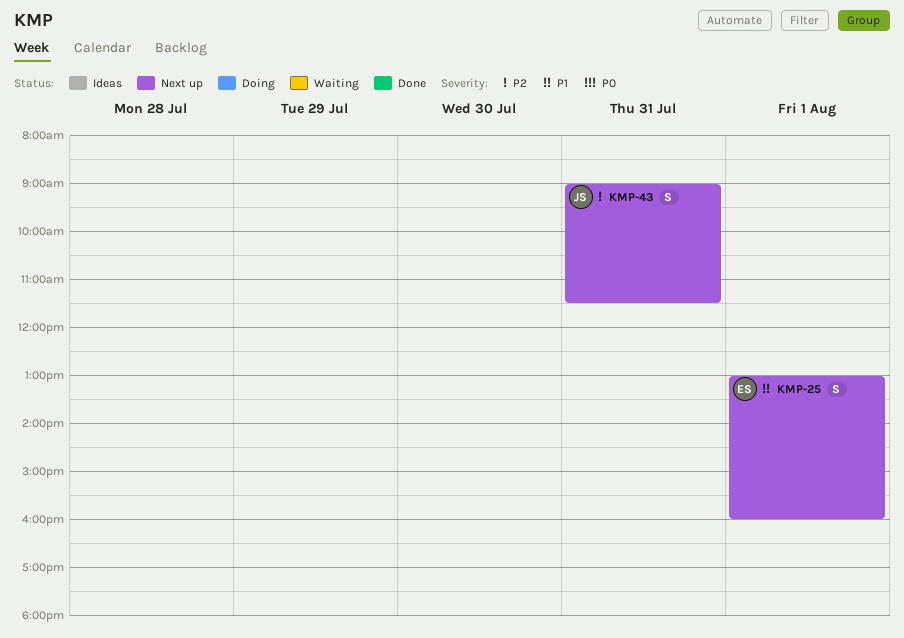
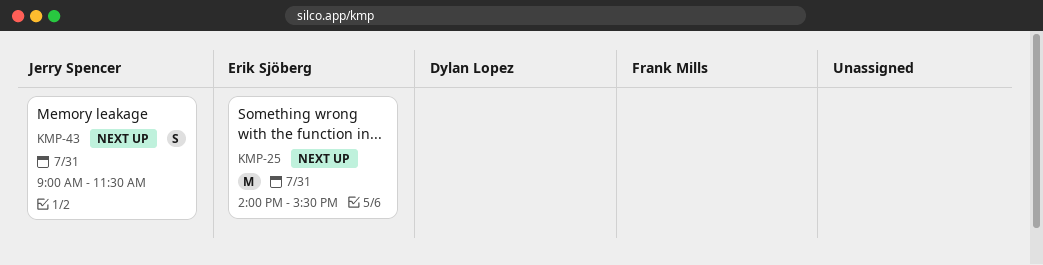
KMP-25, estimate: S -> M
KMP-25, day: Aug 1 -> Jul 31
KMP-25, begins: 13:00 -> 14:00
KMP-25, ends: 16:00 -> 15:30

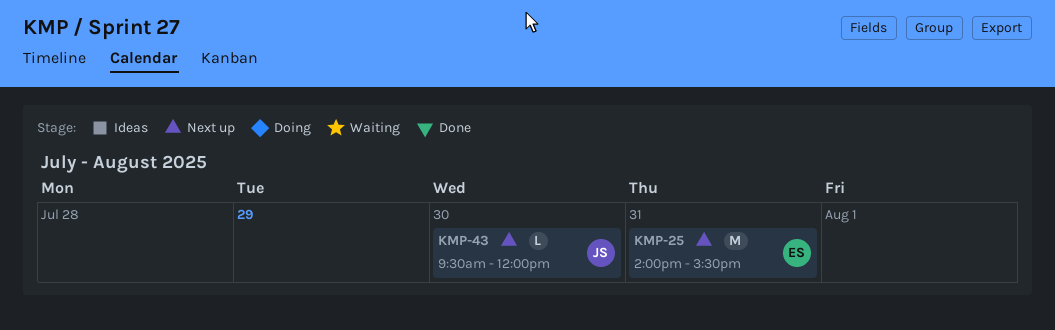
KMP-43, estimate: S -> L
KMP-43, day: Jul 31 -> Jul 30
KMP-43, begins: 09:00 -> 09:30
KMP-43, ends: 11:30 -> 12:00

